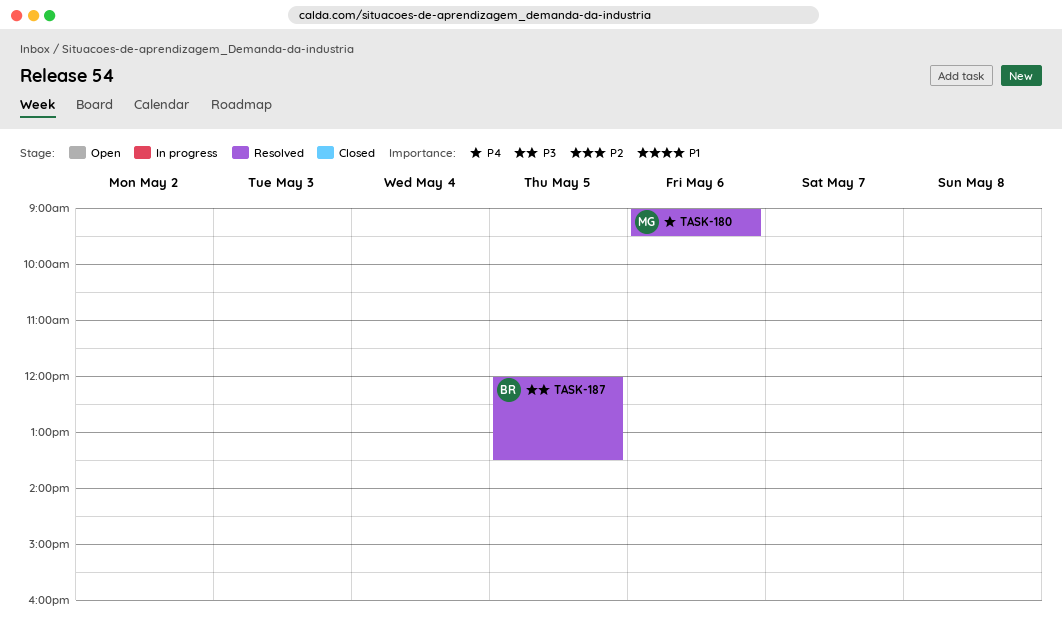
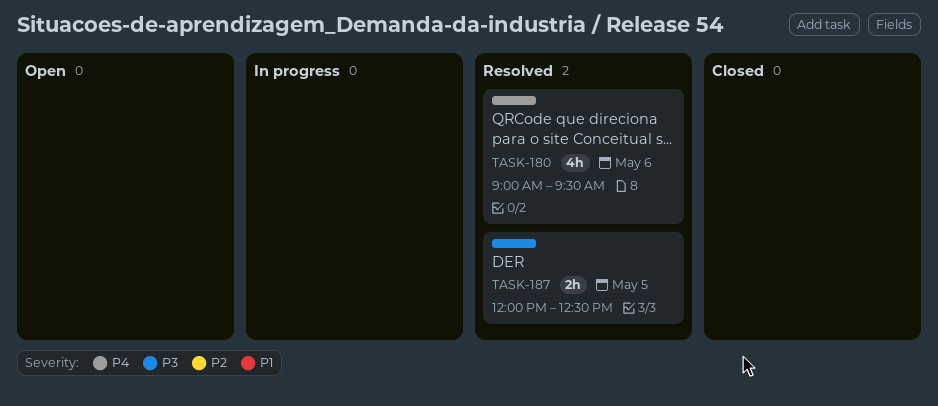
TASK-187, ends: 13:30 -> 12:30

